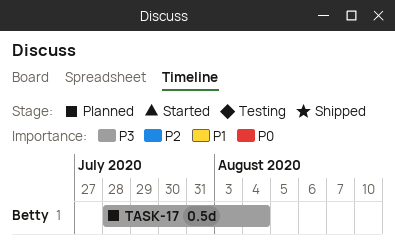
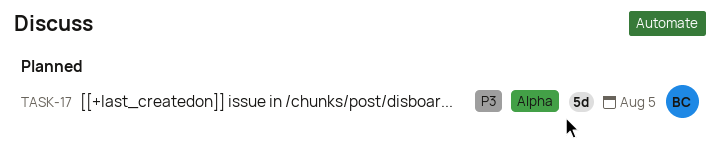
TASK-17, estimate: 0.5d -> 5d
TASK-17, due: Aug 4 -> Aug 5

